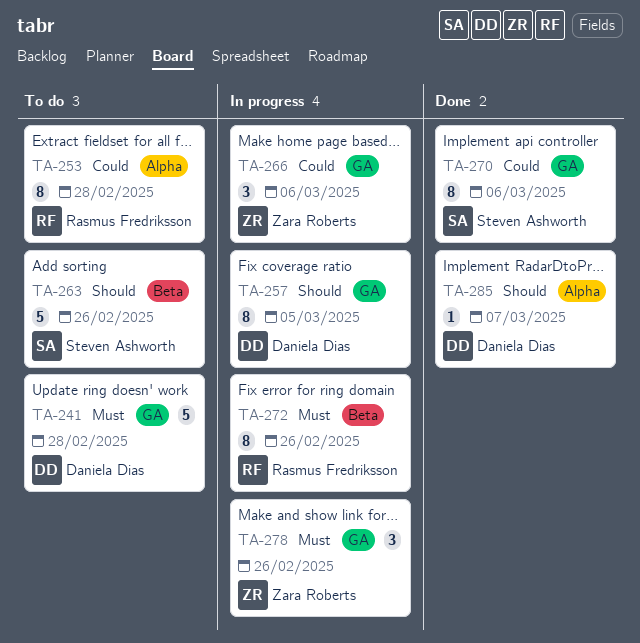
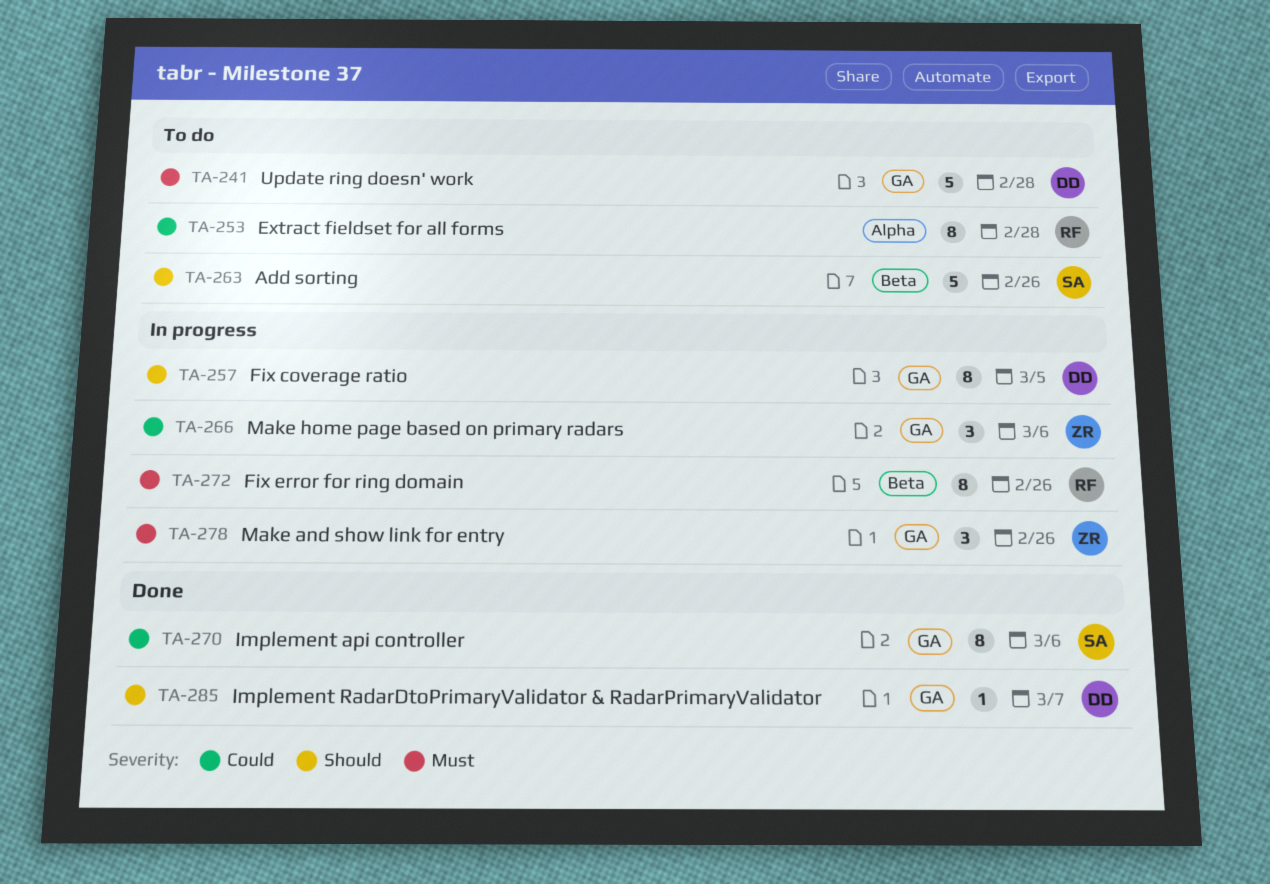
TA-285, label: Alpha -> GA

